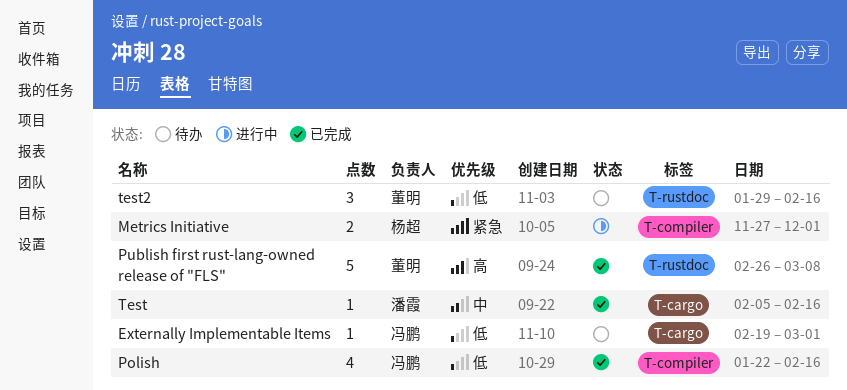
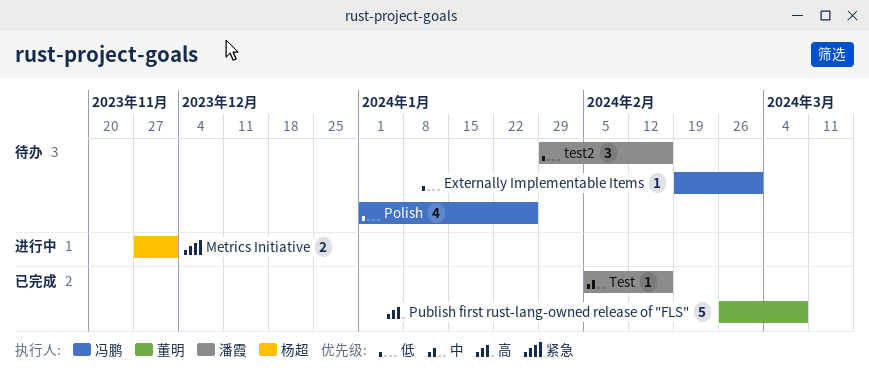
Polish, status: 已完成 -> 待办
Polish, start: Jan 22 -> Jan 1
Polish, due: Feb 16 -> Jan 26
test2, owner: 董明 -> 潘霞

